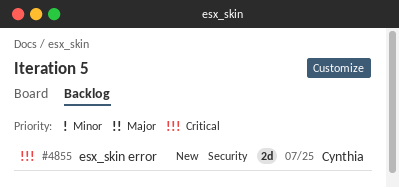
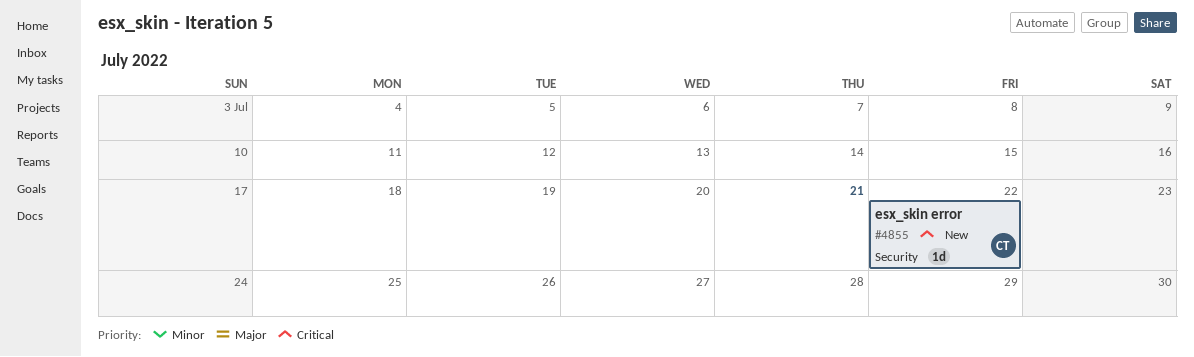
#4855, estimate: 2d -> 1d
#4855, due: Jul 25 -> Jul 22

